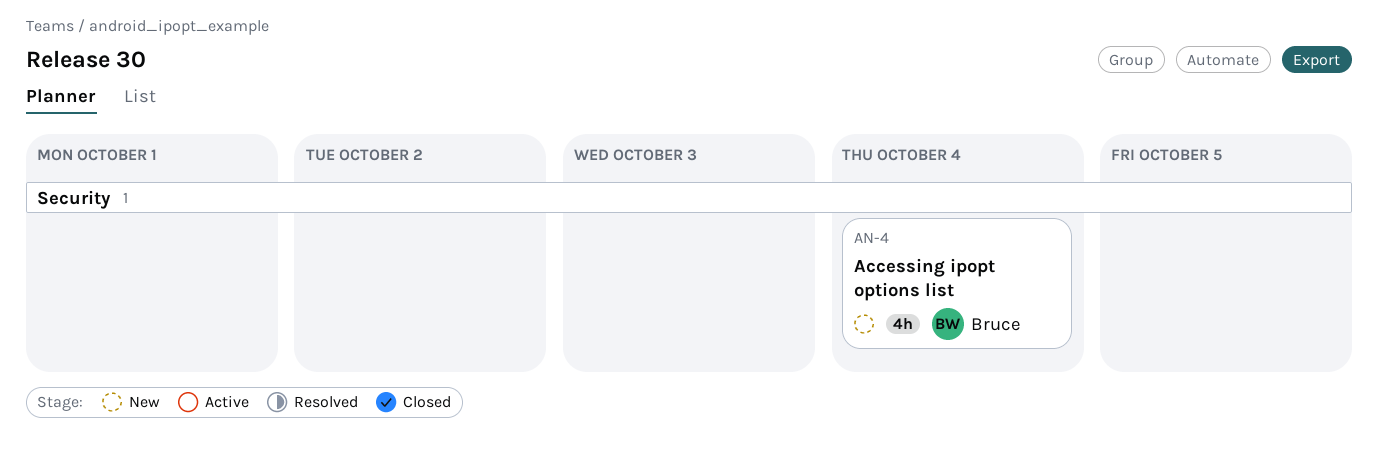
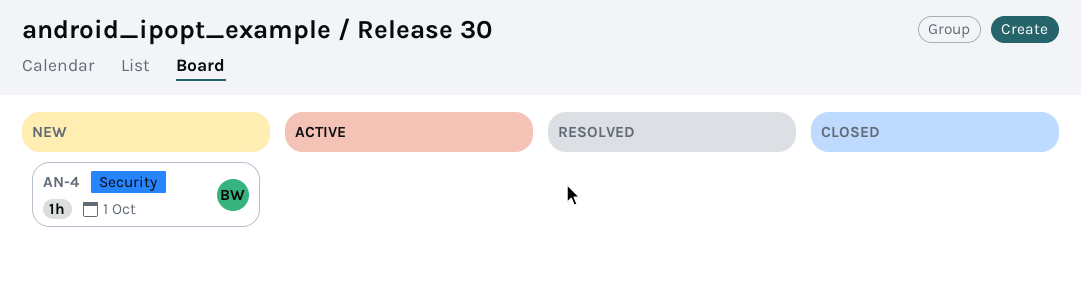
AN-4, estimate: 4h -> 1h
AN-4, due: Oct 4 -> Oct 1

